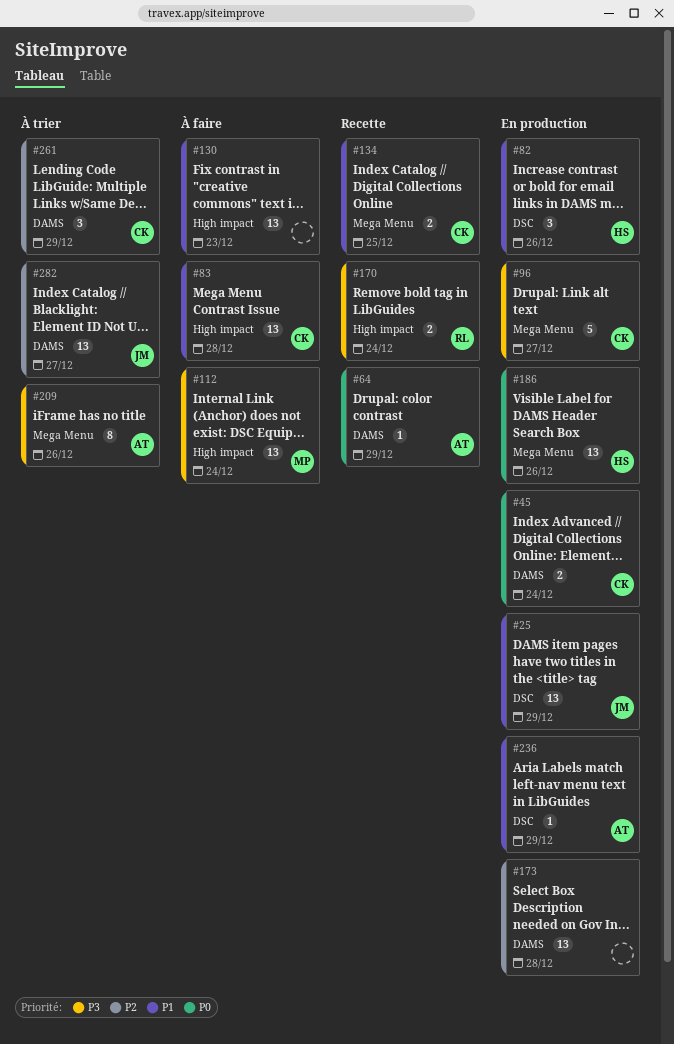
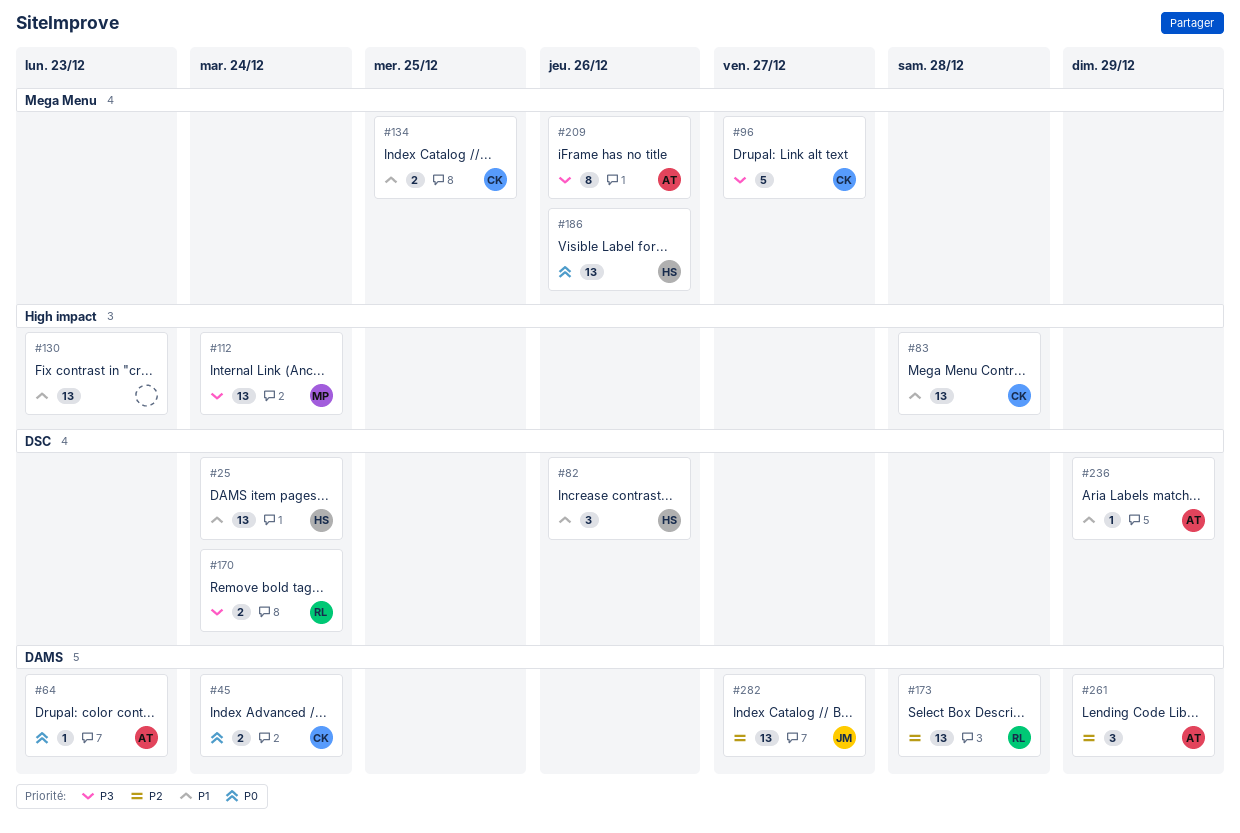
#25, owner: JM -> HS
#25, due: Dec 29 -> Dec 24
#64, due: Dec 29 -> Dec 23
#170, label: High impact -> DSC
#173, owner: none -> RL
#261, owner: CK -> AT

